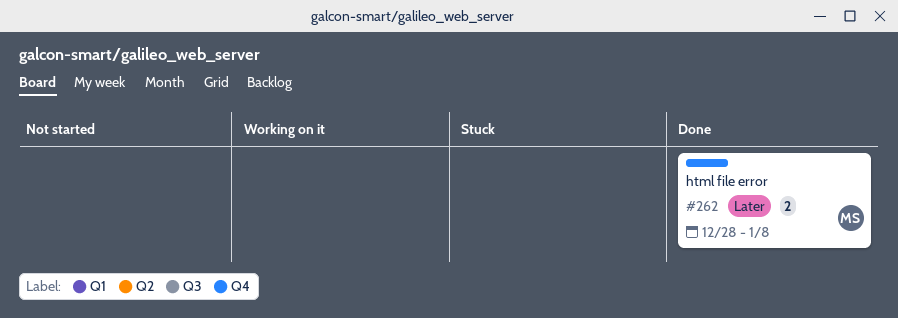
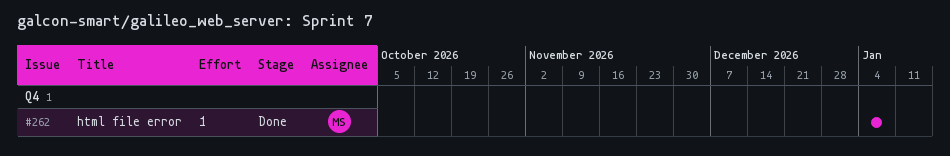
#262, estimate: 2 -> 1
#262, start: Dec 28 -> Jan 4

